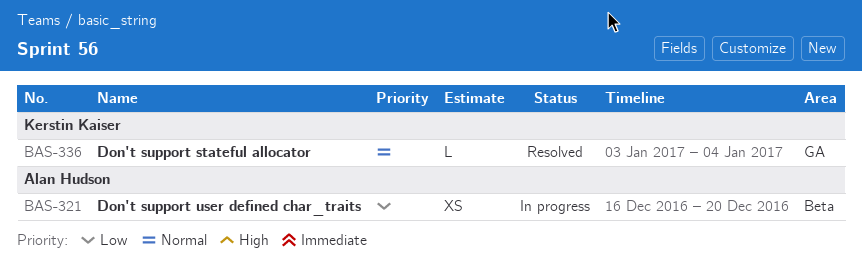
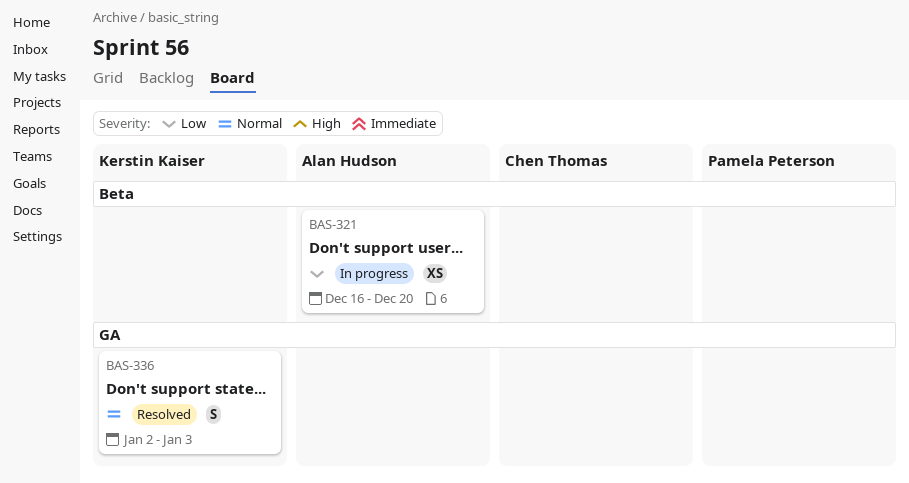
BAS-336, estimate: L -> S
BAS-336, start: Jan 3 -> Jan 2
BAS-336, due: Jan 4 -> Jan 3

